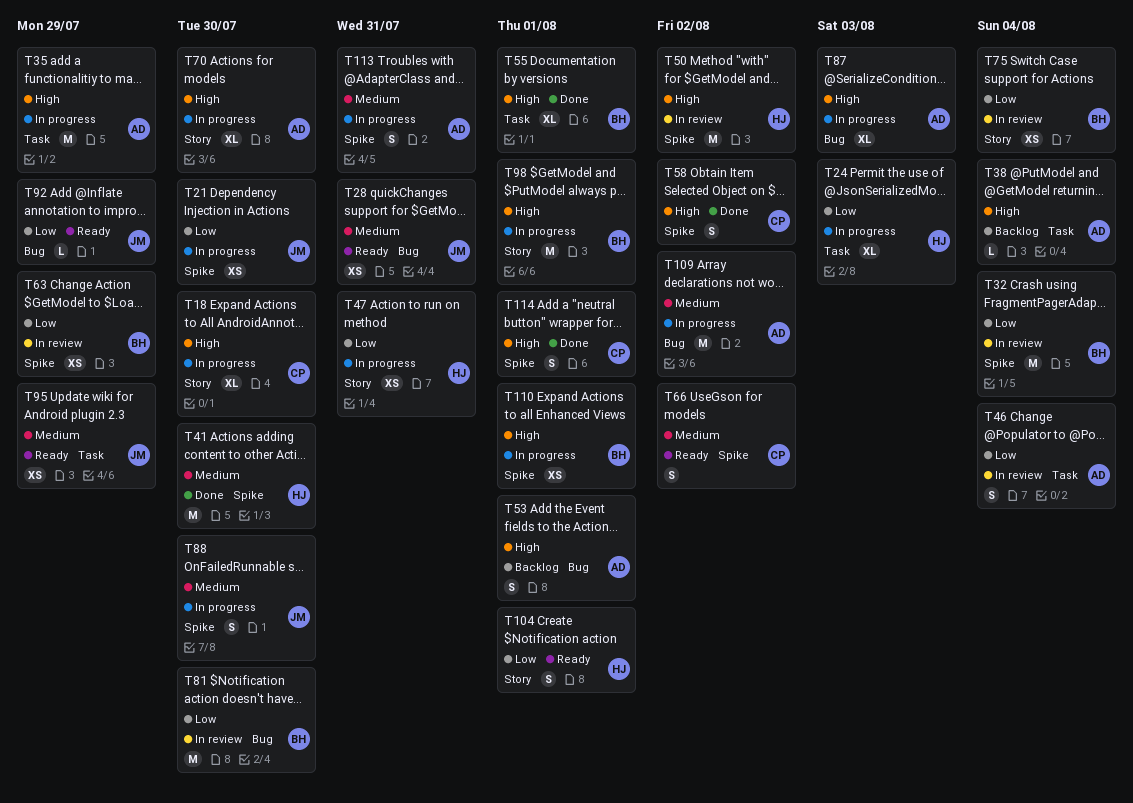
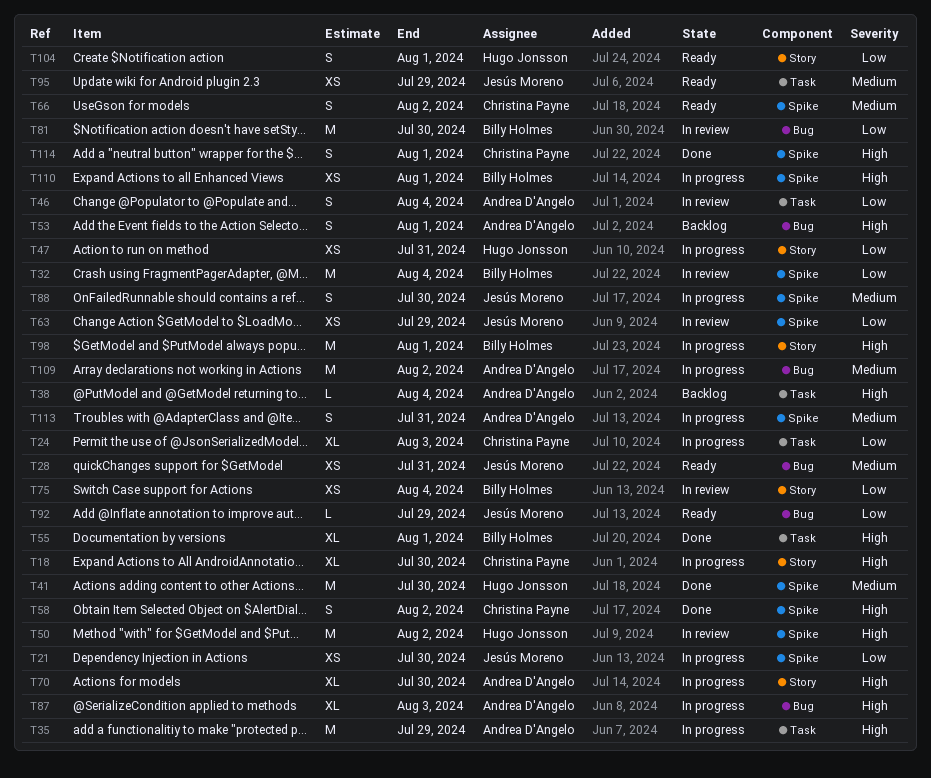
T24, owner: Hugo Jonsson -> Christina Payne
T63, owner: Billy Holmes -> Jesús Moreno

